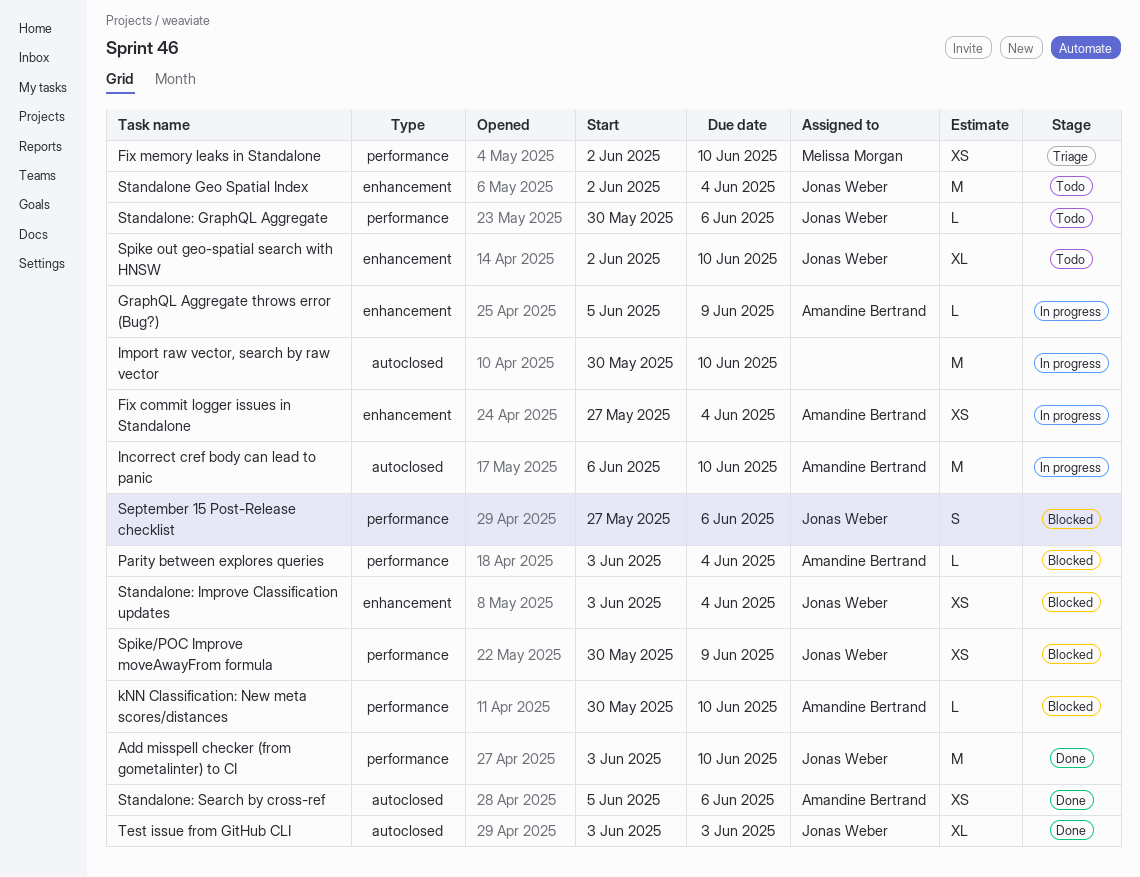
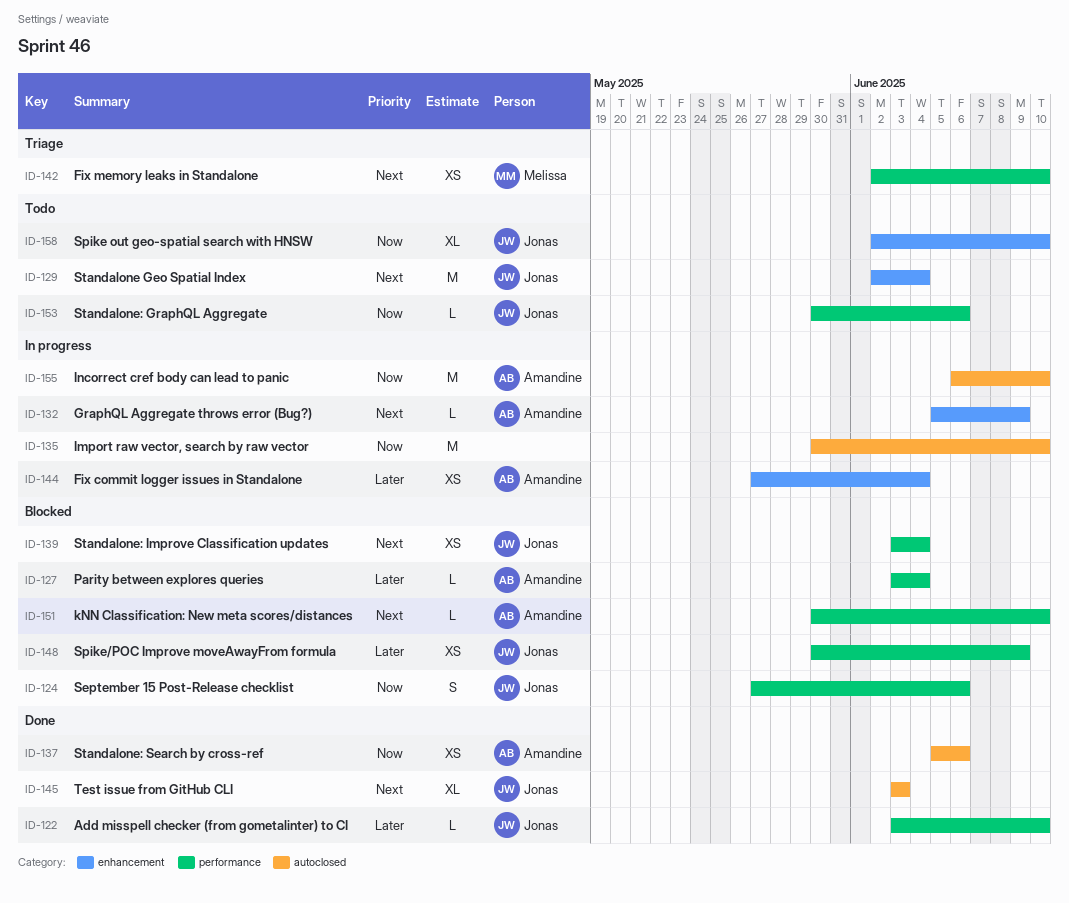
Add misspell checker (from gometalinter) to CI, estimate: M -> L
Standalone: Improve Classification updates, label: enhancement -> performance

